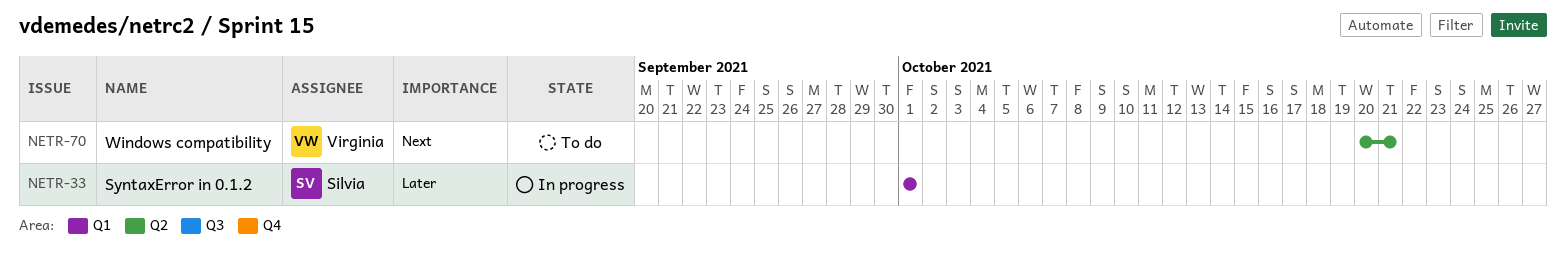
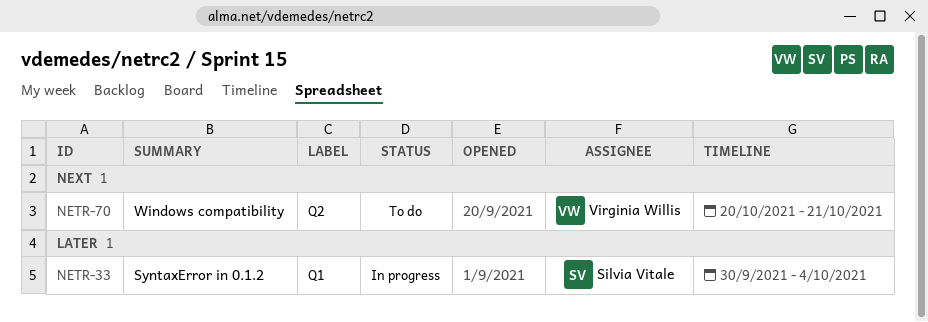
NETR-33, start: Oct 1 -> Sep 30
NETR-33, due: Oct 1 -> Oct 4

